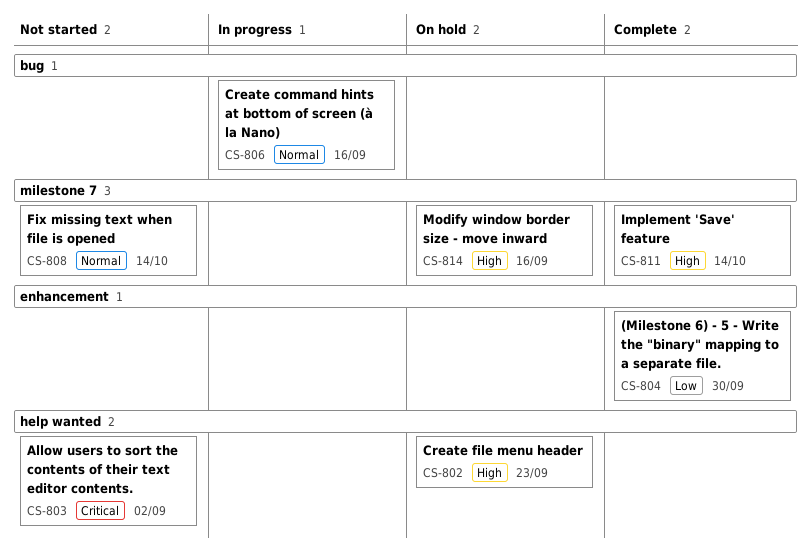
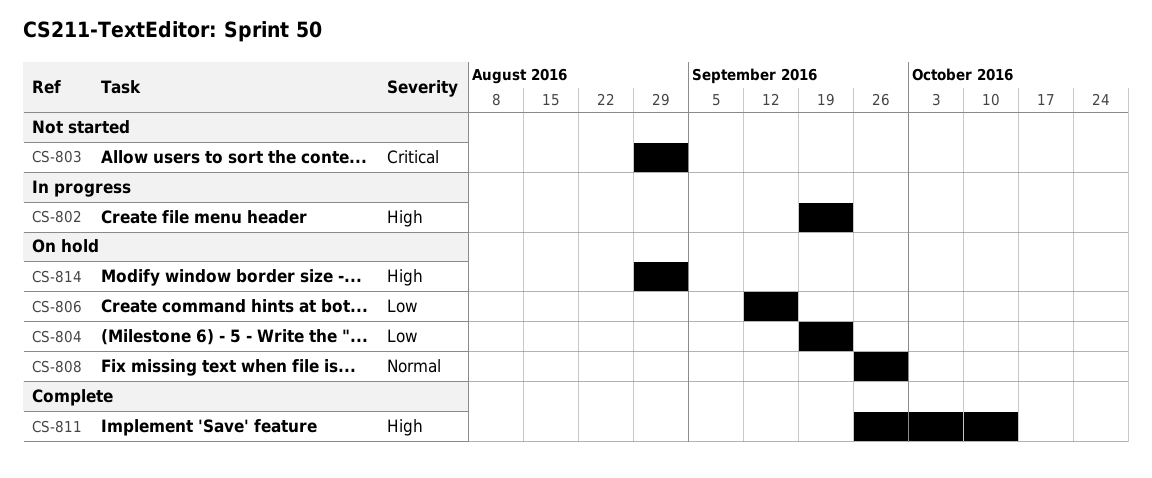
CS-802, status: On hold -> In progress
CS-804, status: Complete -> On hold
CS-804, due: Sep 30 -> Sep 23
CS-806, status: In progress -> On hold
CS-806, priority: Normal -> Low
CS-808, status: Not started -> On hold
CS-808, due: Oct 14 -> Sep 30
CS-814, due: Sep 16 -> Sep 2

